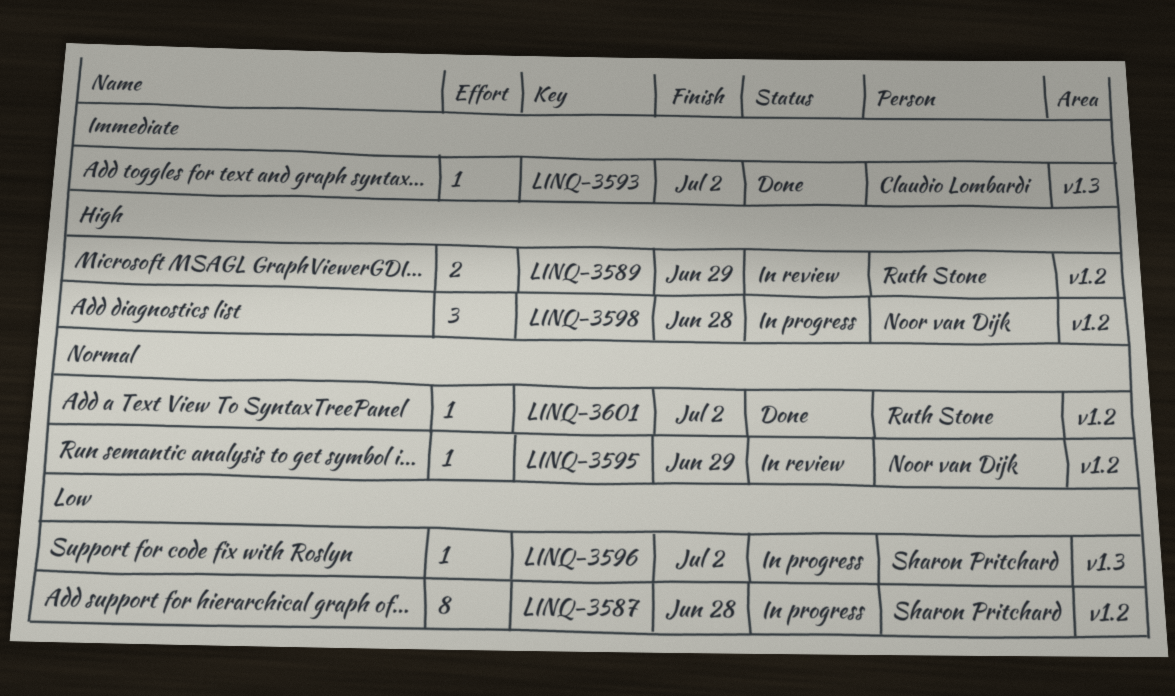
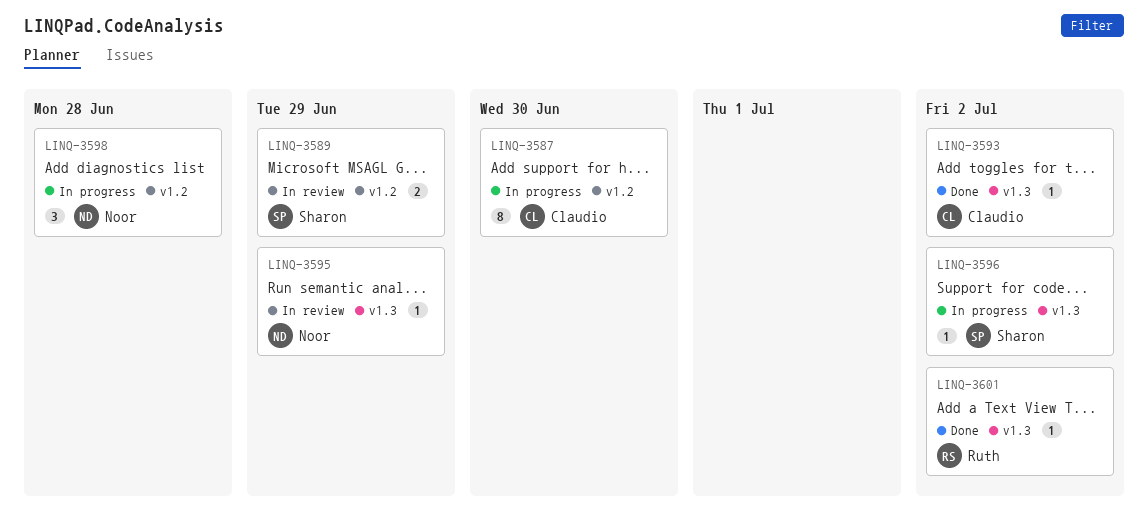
LINQ-3587, owner: Sharon Pritchard -> Claudio Lombardi
LINQ-3587, due: Jun 28 -> Jun 30
LINQ-3589, owner: Ruth Stone -> Sharon Pritchard
LINQ-3595, label: v1.2 -> v1.3
LINQ-3601, label: v1.2 -> v1.3

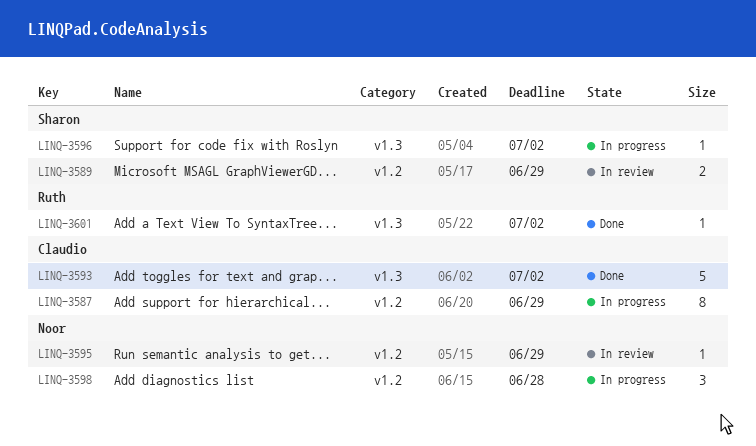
LINQ-3587, due: Jun 30 -> Jun 29
LINQ-3593, estimate: 1 -> 5
LINQ-3595, label: v1.3 -> v1.2

